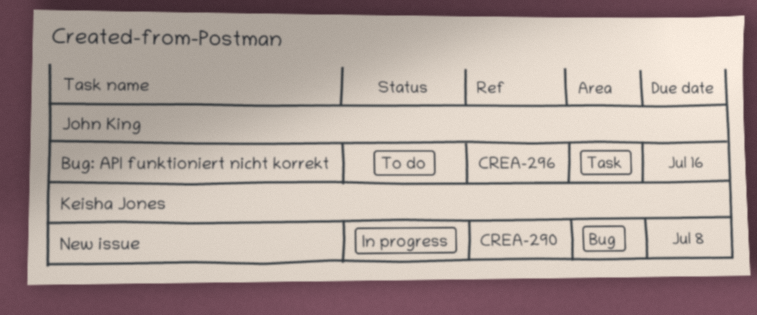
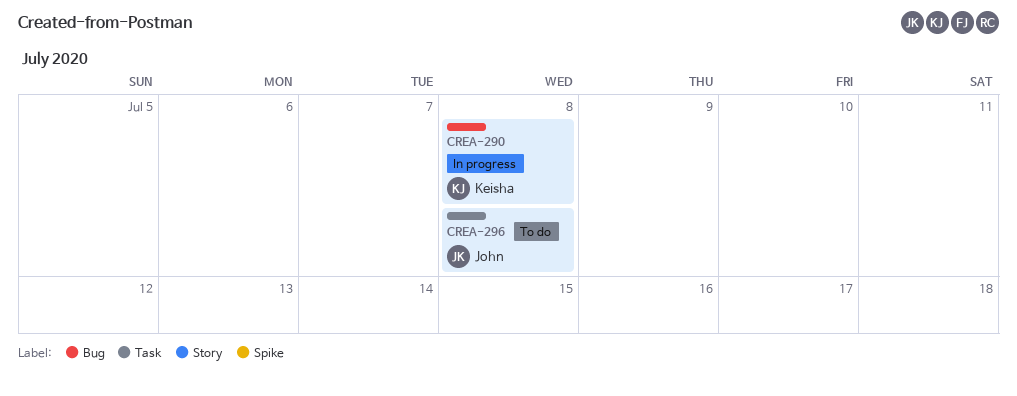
CREA-296, due: Jul 16 -> Jul 8

